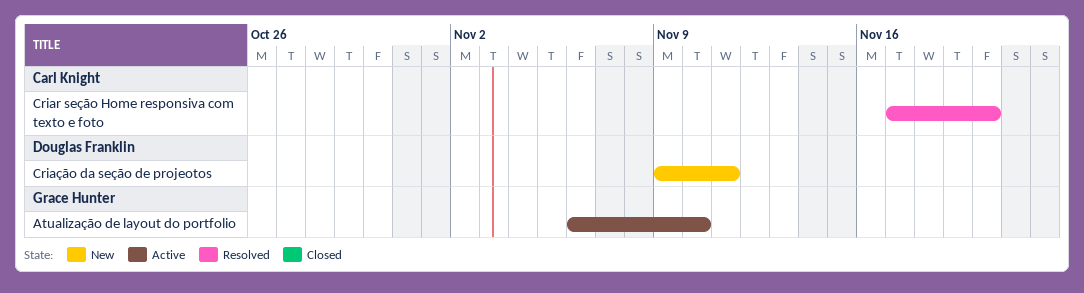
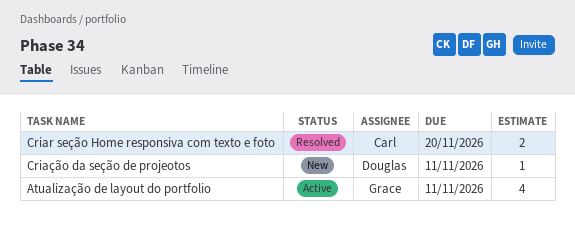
Atualização de layout do portfolio, due: Nov 10 -> Nov 11

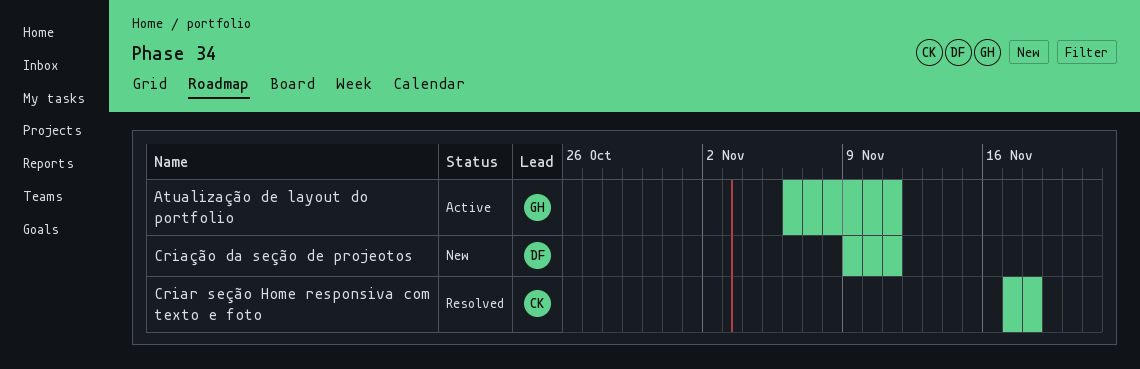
Criar seção Home responsiva com texto e foto, due: Nov 20 -> Nov 18

